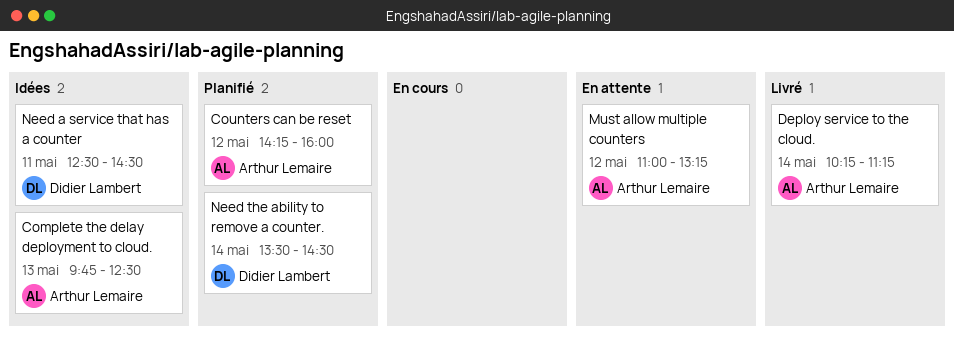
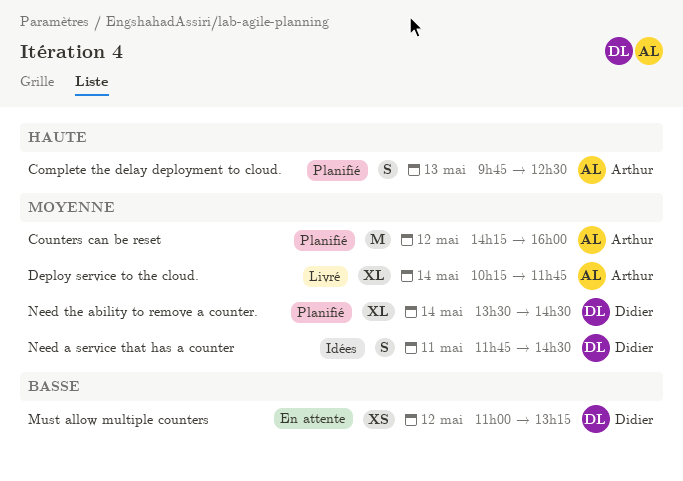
Complete the delay deployment to cloud., status: Idées -> Planifié
Deploy service to the cloud., ends: 11:15 -> 11:45
Must allow multiple counters, owner: Arthur Lemaire -> Didier Lambert
Need a service that has a counter, begins: 12:30 -> 11:45

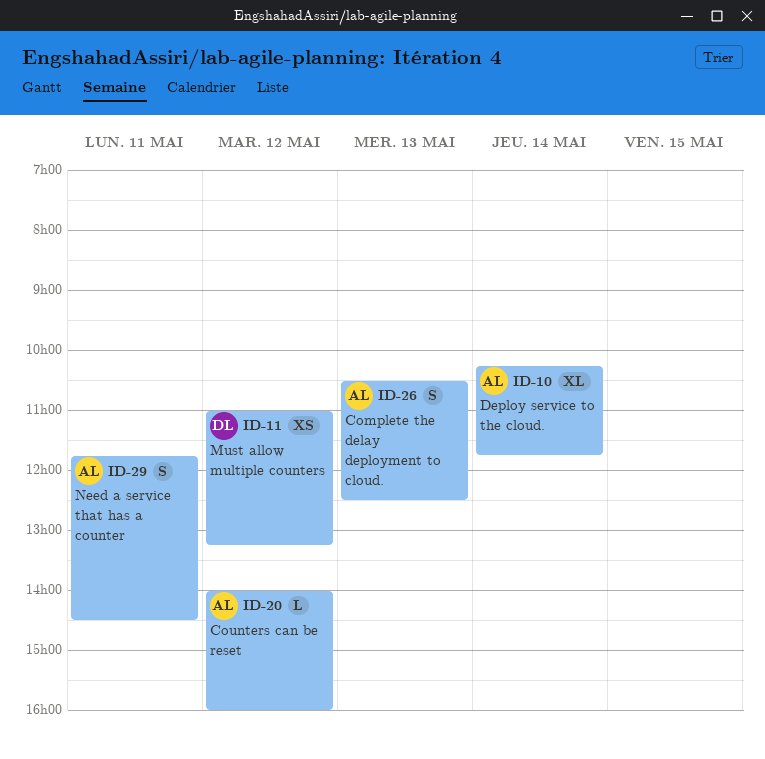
Complete the delay deployment to cloud., begins: 09:45 -> 10:30
Counters can be reset, estimate: M -> L
Counters can be reset, begins: 14:15 -> 14:00
Need a service that has a counter, owner: Didier -> Arthur
Need the ability to remove a counter.: present -> none

